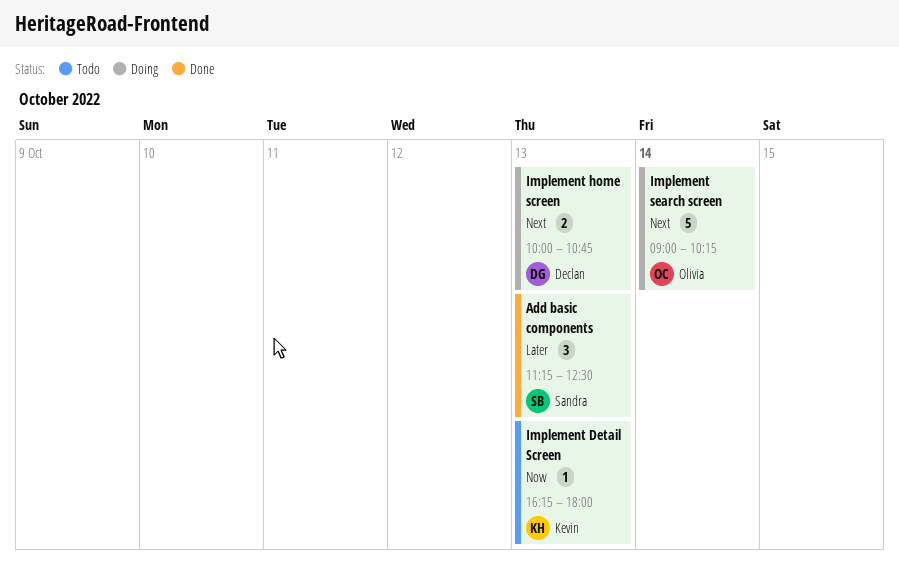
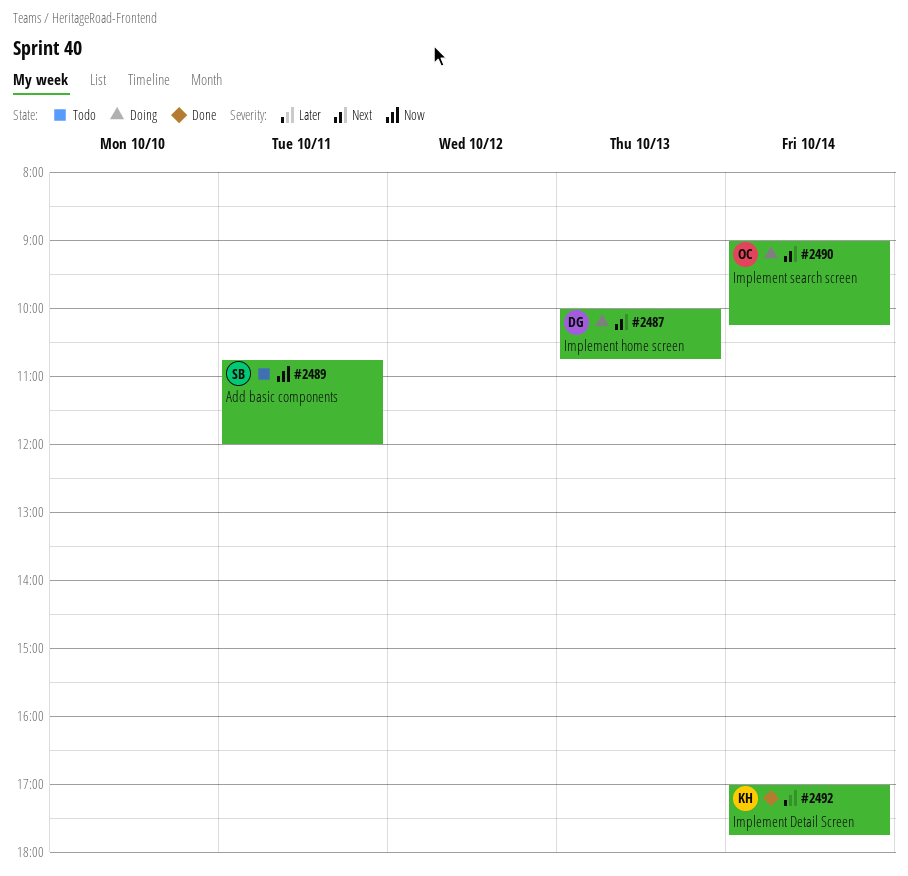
Add basic components, status: Done -> Todo
Add basic components, priority: Later -> Now
Add basic components, day: Oct 13 -> Oct 11
Add basic components, begins: 11:15 -> 10:45
Add basic components, ends: 12:30 -> 12:00
Implement Detail Screen, status: Todo -> Done
Implement Detail Screen, priority: Now -> Later
Implement Detail Screen, day: Oct 13 -> Oct 14
Implement Detail Screen, begins: 16:15 -> 17:00
Implement Detail Screen, ends: 18:00 -> 17:45

